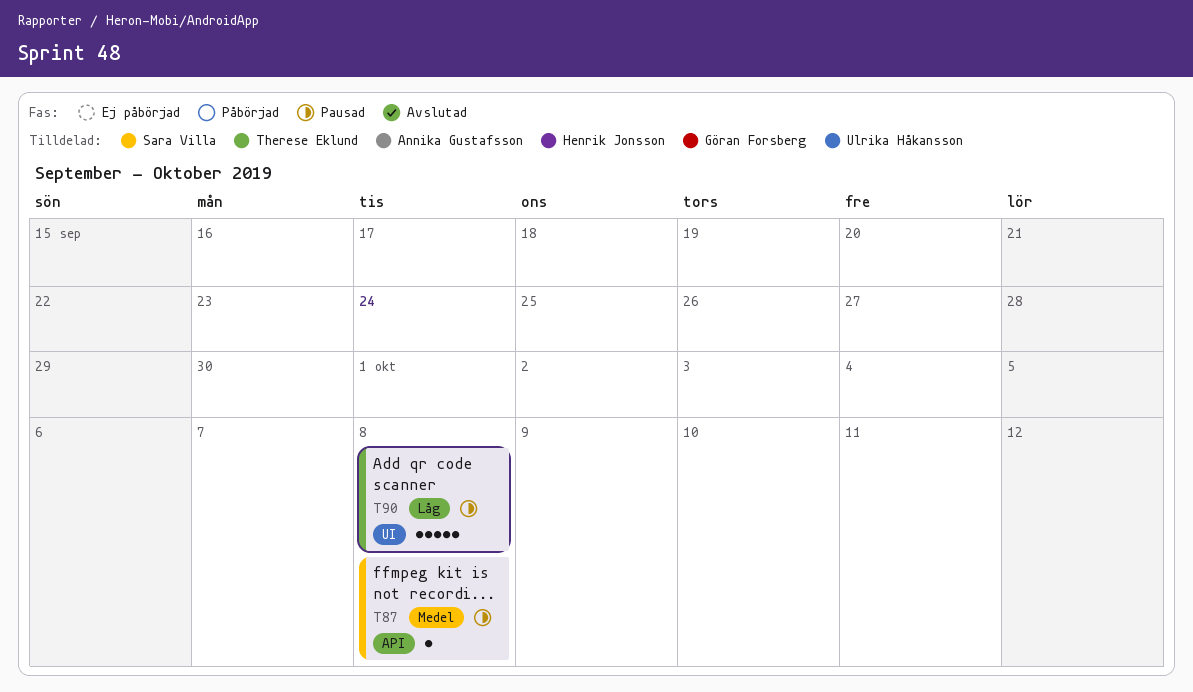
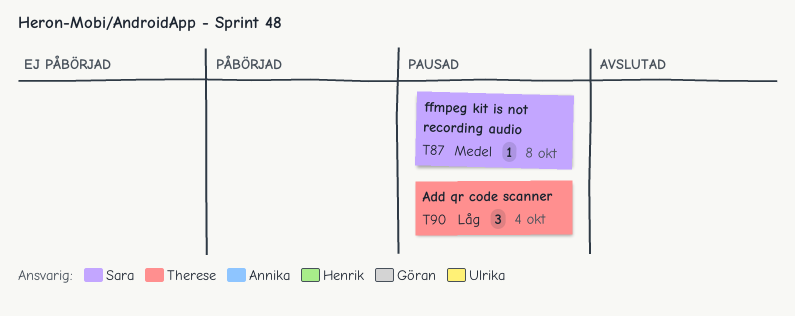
T90, estimate: 5 -> 3
T90, due: Oct 8 -> Oct 4

